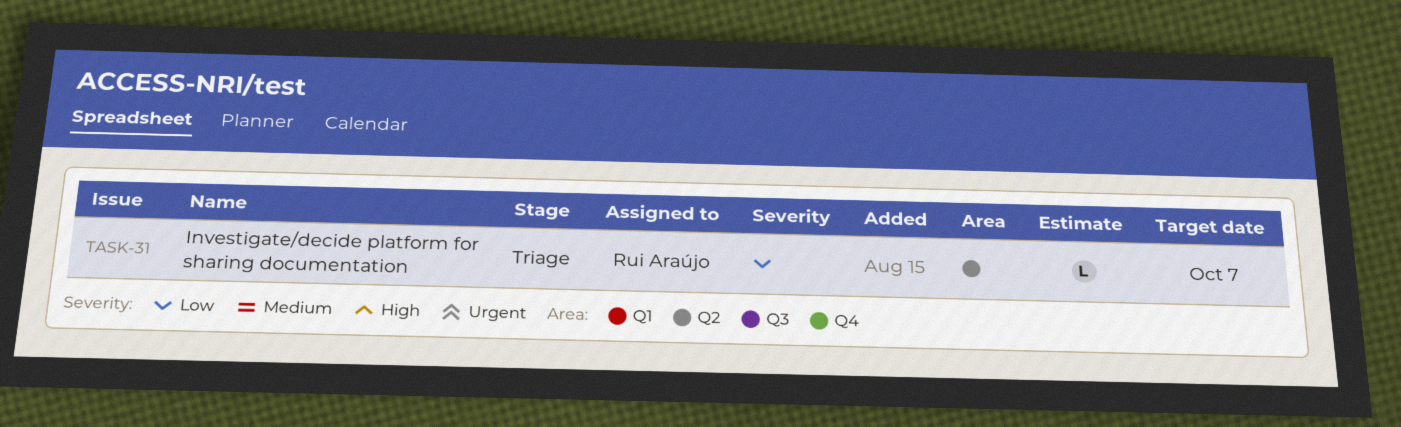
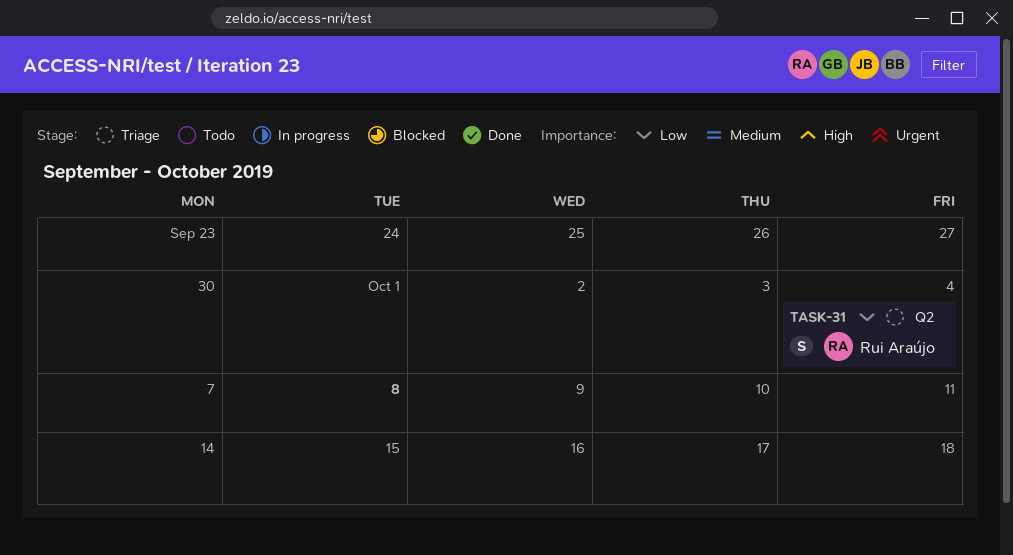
TASK-31, estimate: L -> S
TASK-31, due: Oct 7 -> Oct 4

